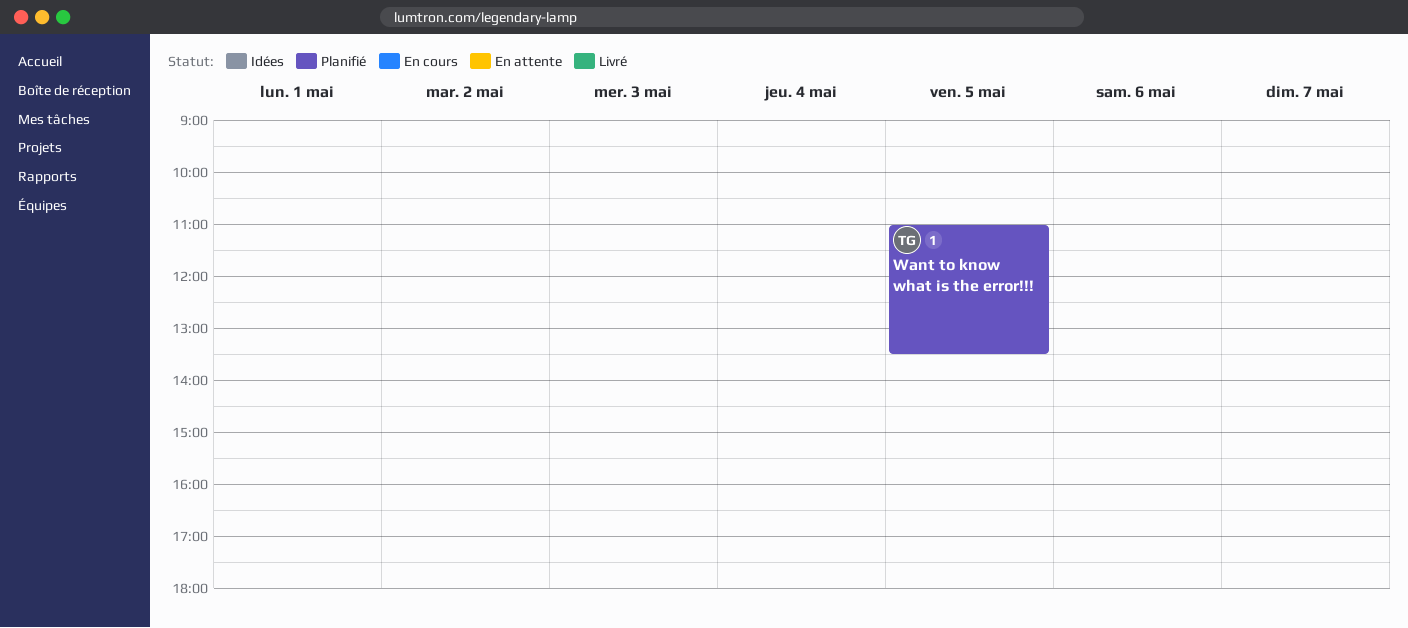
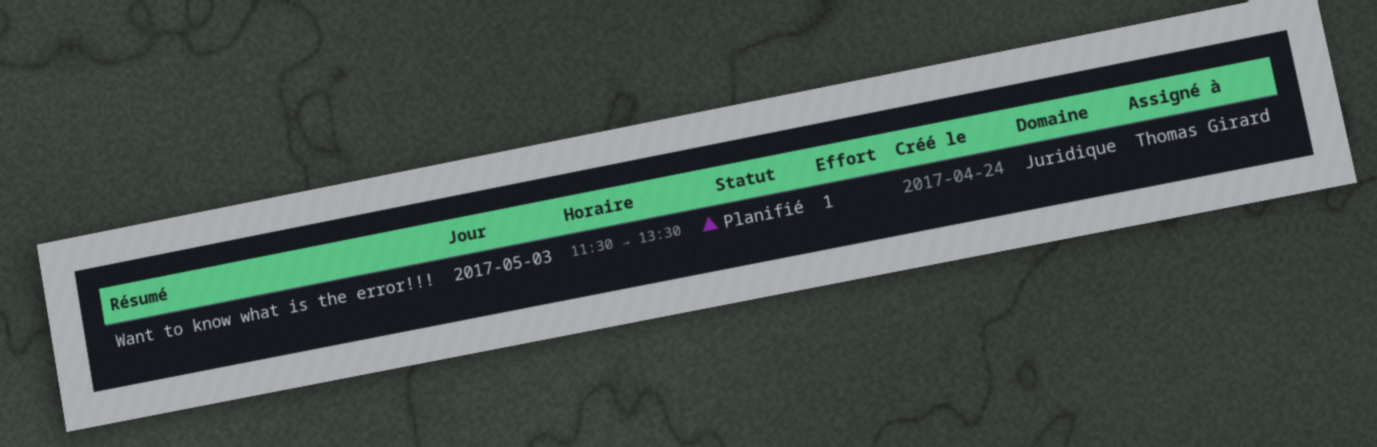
Want to know what is the error!!!, day: May 5 -> May 3
Want to know what is the error!!!, begins: 11:00 -> 11:30

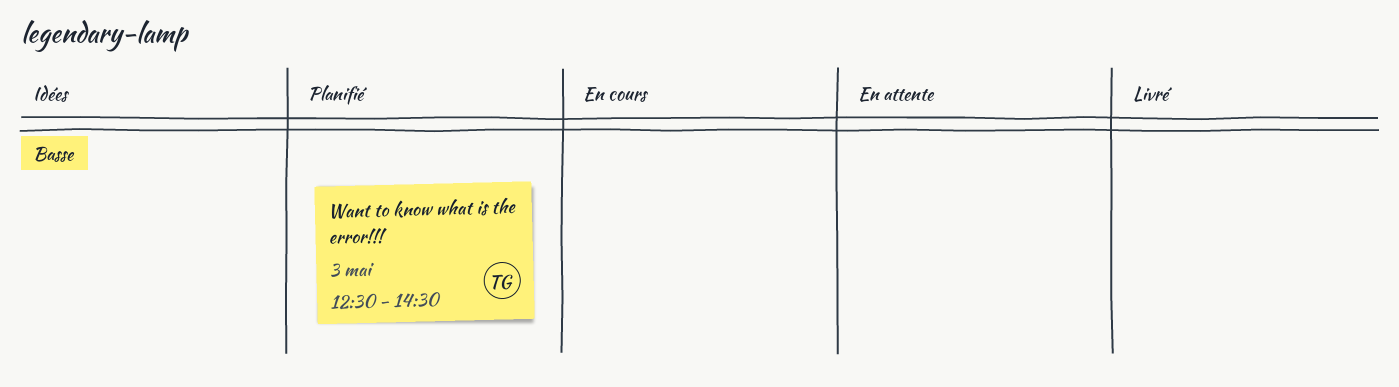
Want to know what is the error!!!, begins: 11:30 -> 12:30
Want to know what is the error!!!, ends: 13:30 -> 14:30

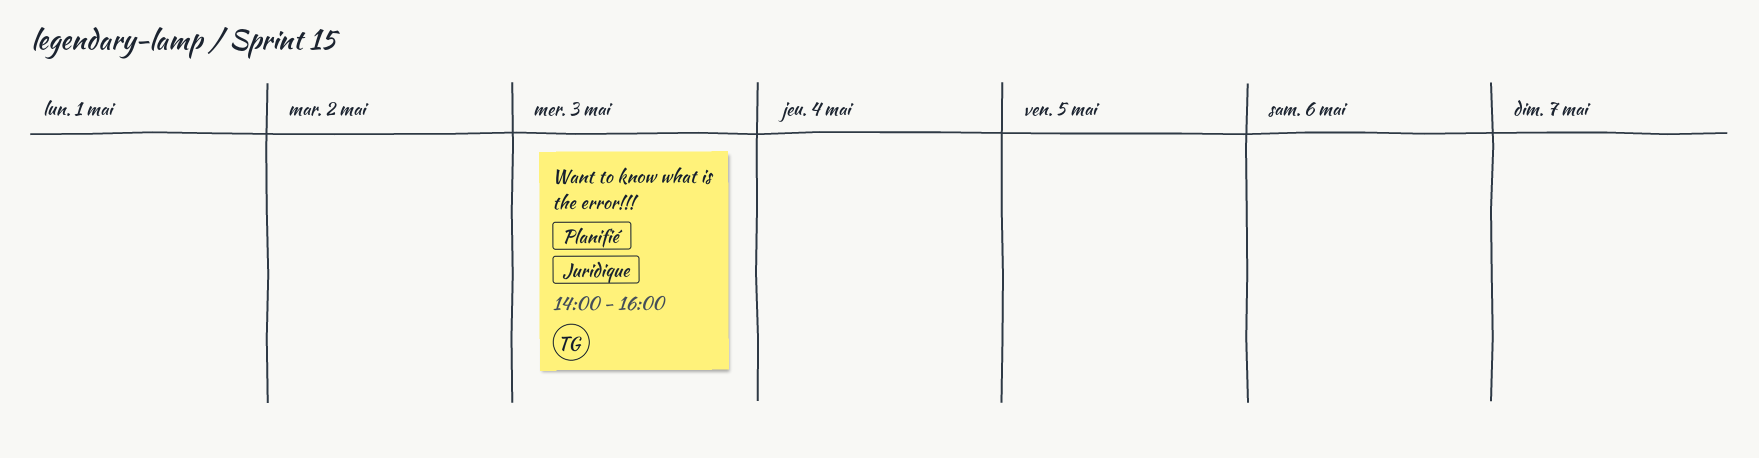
Want to know what is the error!!!, begins: 12:30 -> 14:00
Want to know what is the error!!!, ends: 14:30 -> 16:00

